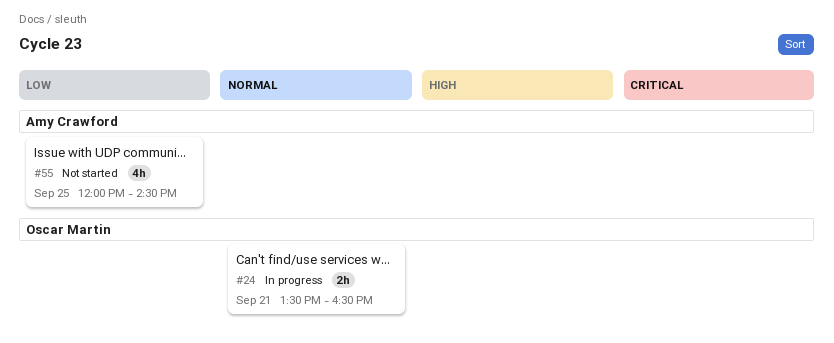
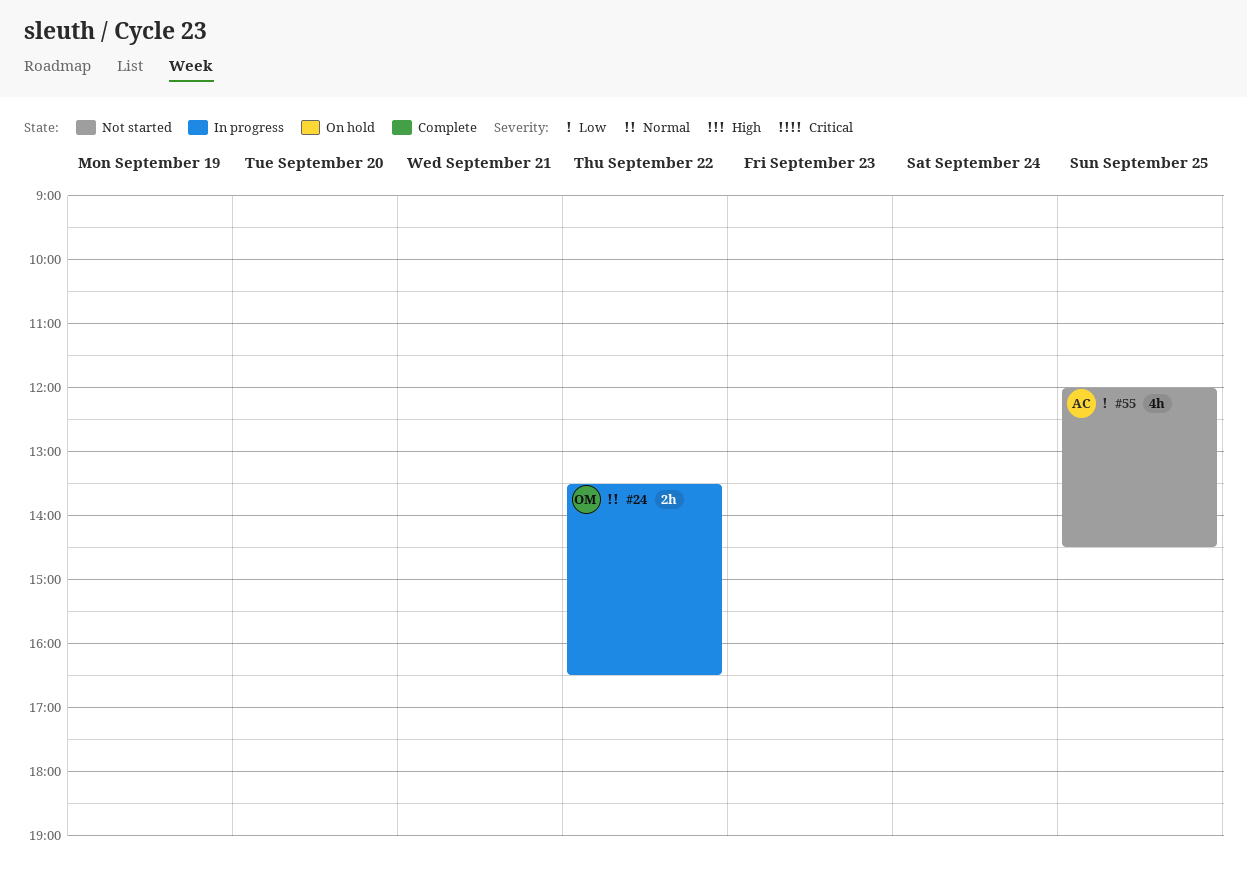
#24, day: Sep 21 -> Sep 22

